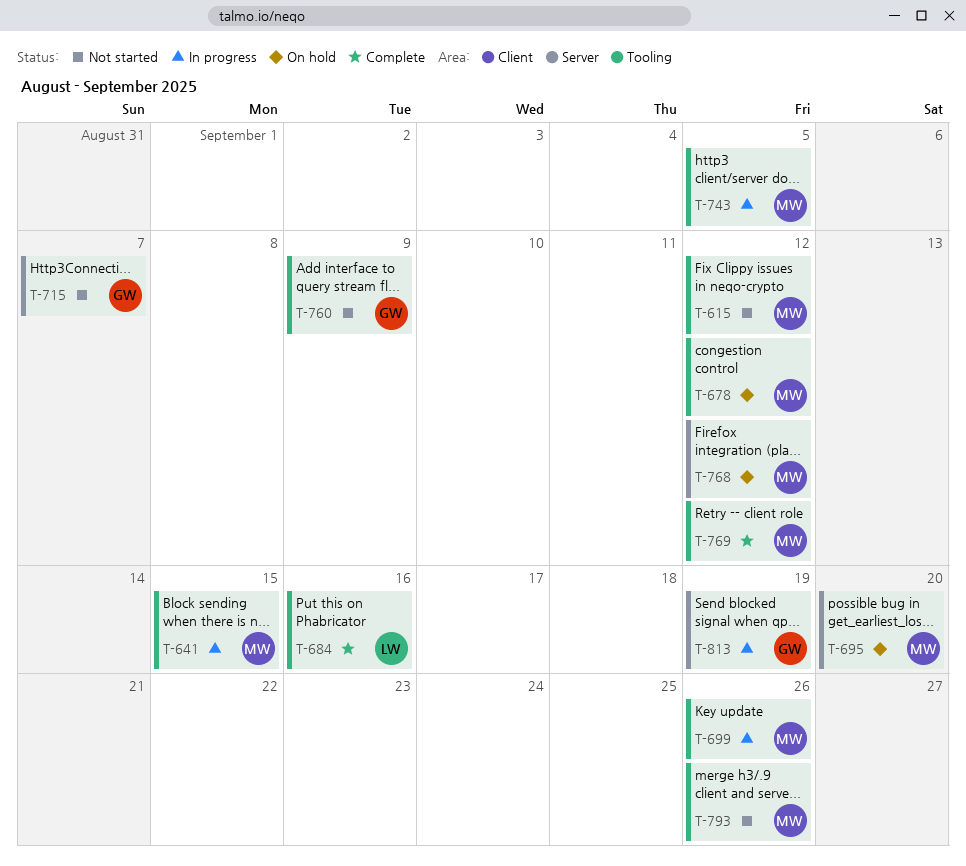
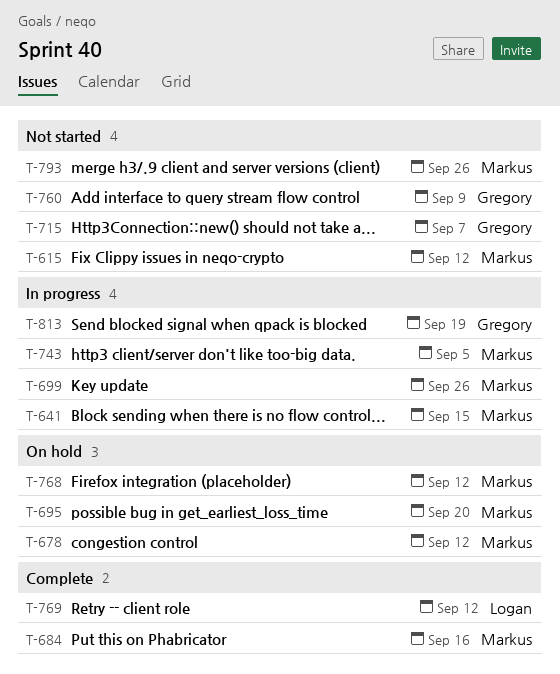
T-684, owner: Logan -> Markus
T-769, owner: Markus -> Logan

